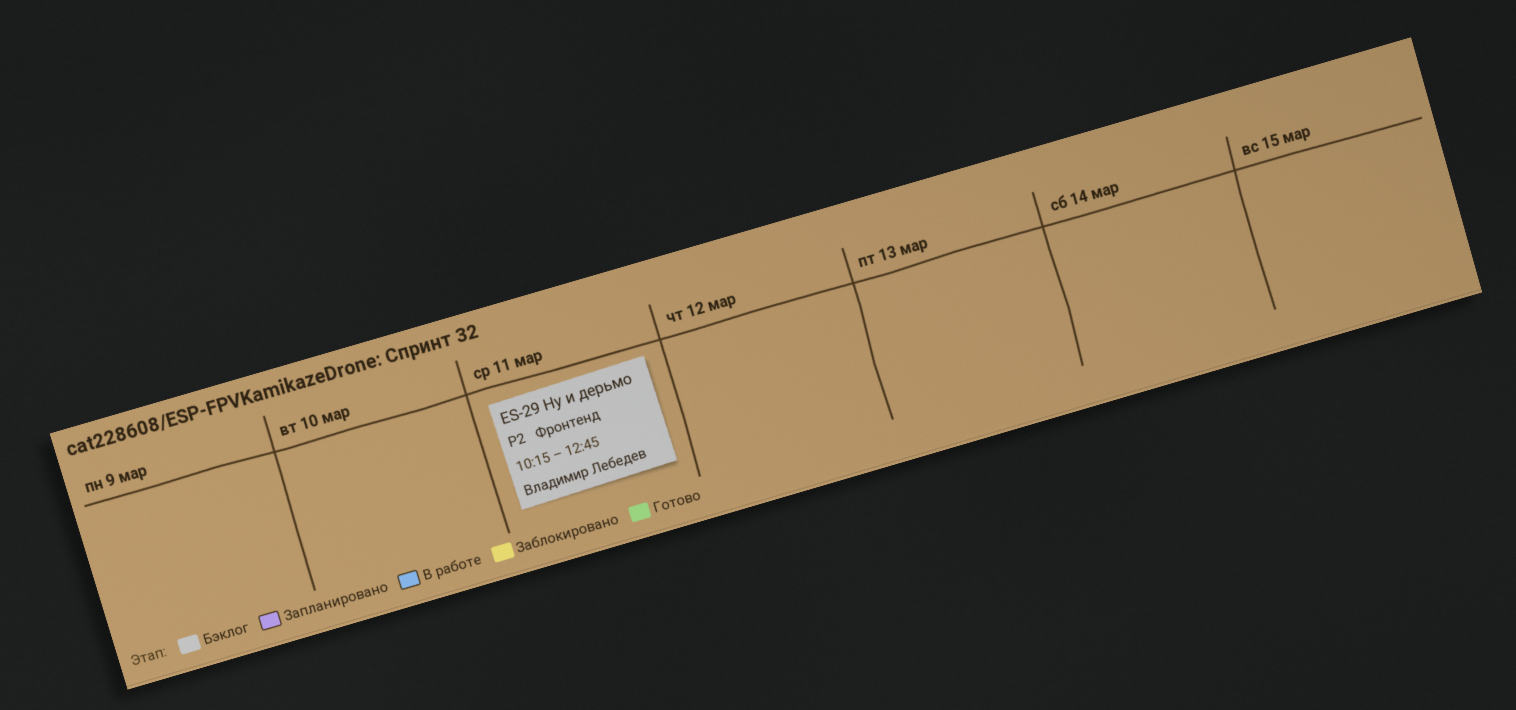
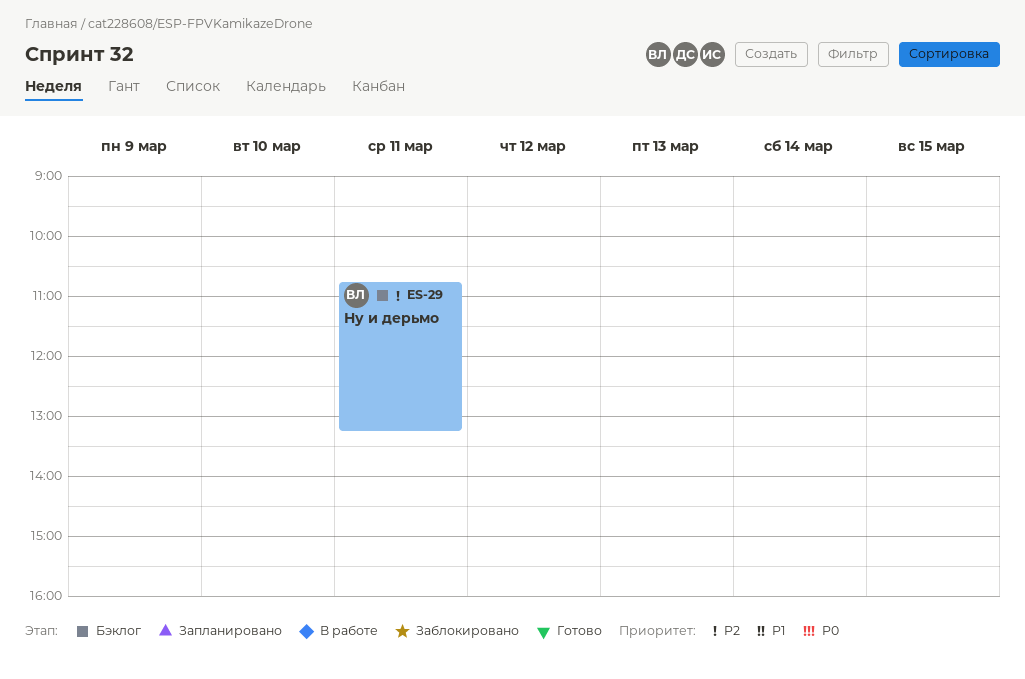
ES-29, begins: 10:15 -> 10:45
ES-29, ends: 12:45 -> 13:15

